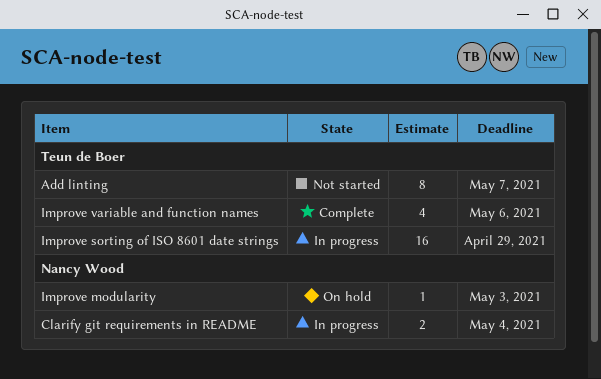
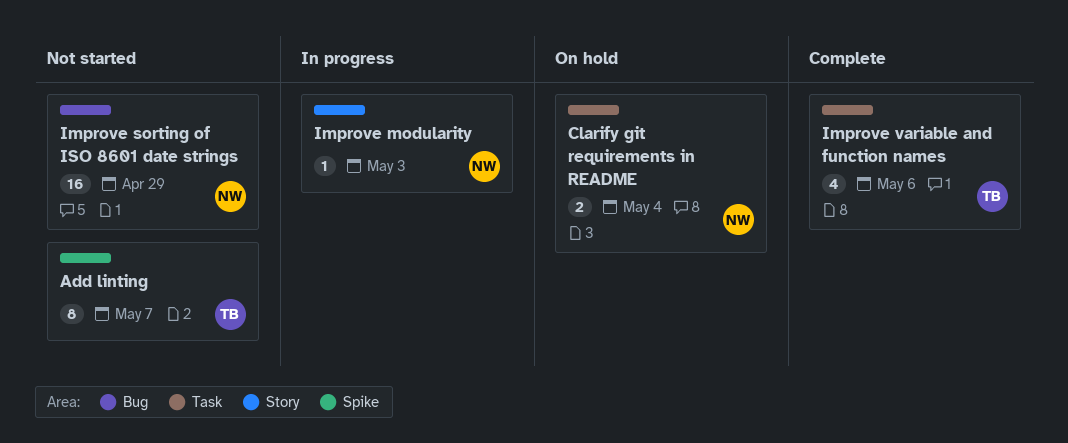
Clarify git requirements in README, status: In progress -> On hold
Improve modularity, status: On hold -> In progress
Improve sorting of ISO 8601 date strings, status: In progress -> Not started
Improve sorting of ISO 8601 date strings, owner: Teun de Boer -> Nancy Wood

